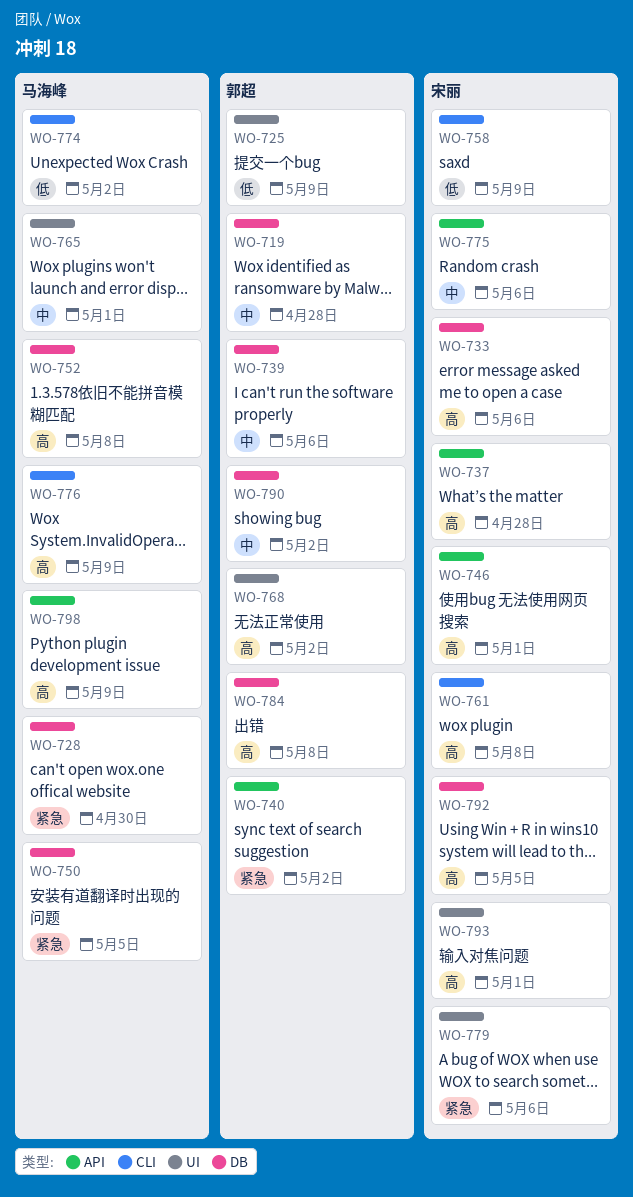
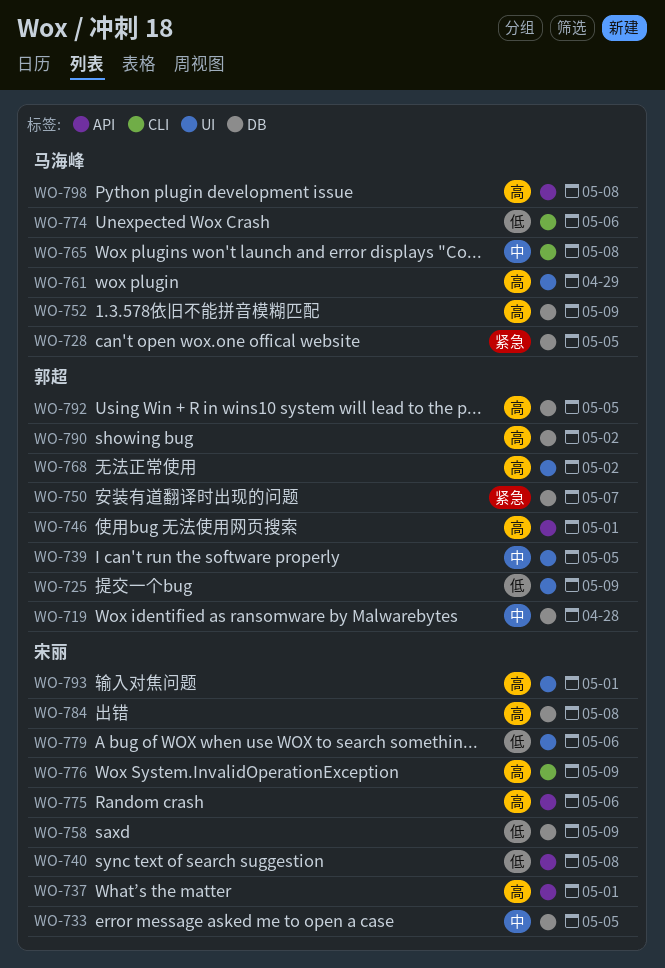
WO-728, due: Apr 30 -> May 5
WO-733, priority: 高 -> 中
WO-733, due: May 6 -> May 5
WO-737, due: Apr 28 -> May 1
WO-739, label: DB -> UI
WO-739, due: May 6 -> May 5
WO-740, owner: 郭超 -> 宋丽
WO-740, priority: 紧急 -> 低
WO-740, due: May 2 -> May 8
WO-746, owner: 宋丽 -> 郭超
WO-750, owner: 马海峰 -> 郭超
WO-750, due: May 5 -> May 7
WO-752, due: May 8 -> May 9
WO-758, label: CLI -> DB
WO-761, owner: 宋丽 -> 马海峰
WO-761, label: CLI -> UI
WO-761, due: May 8 -> Apr 29
WO-765, label: UI -> CLI
WO-765, due: May 1 -> May 8
WO-774, due: May 2 -> May 6
WO-775, priority: 中 -> 高
WO-776, owner: 马海峰 -> 宋丽
WO-779, priority: 紧急 -> 低
WO-784, owner: 郭超 -> 宋丽
WO-790, priority: 中 -> 高
WO-792, owner: 宋丽 -> 郭超
WO-798, due: May 9 -> May 8

